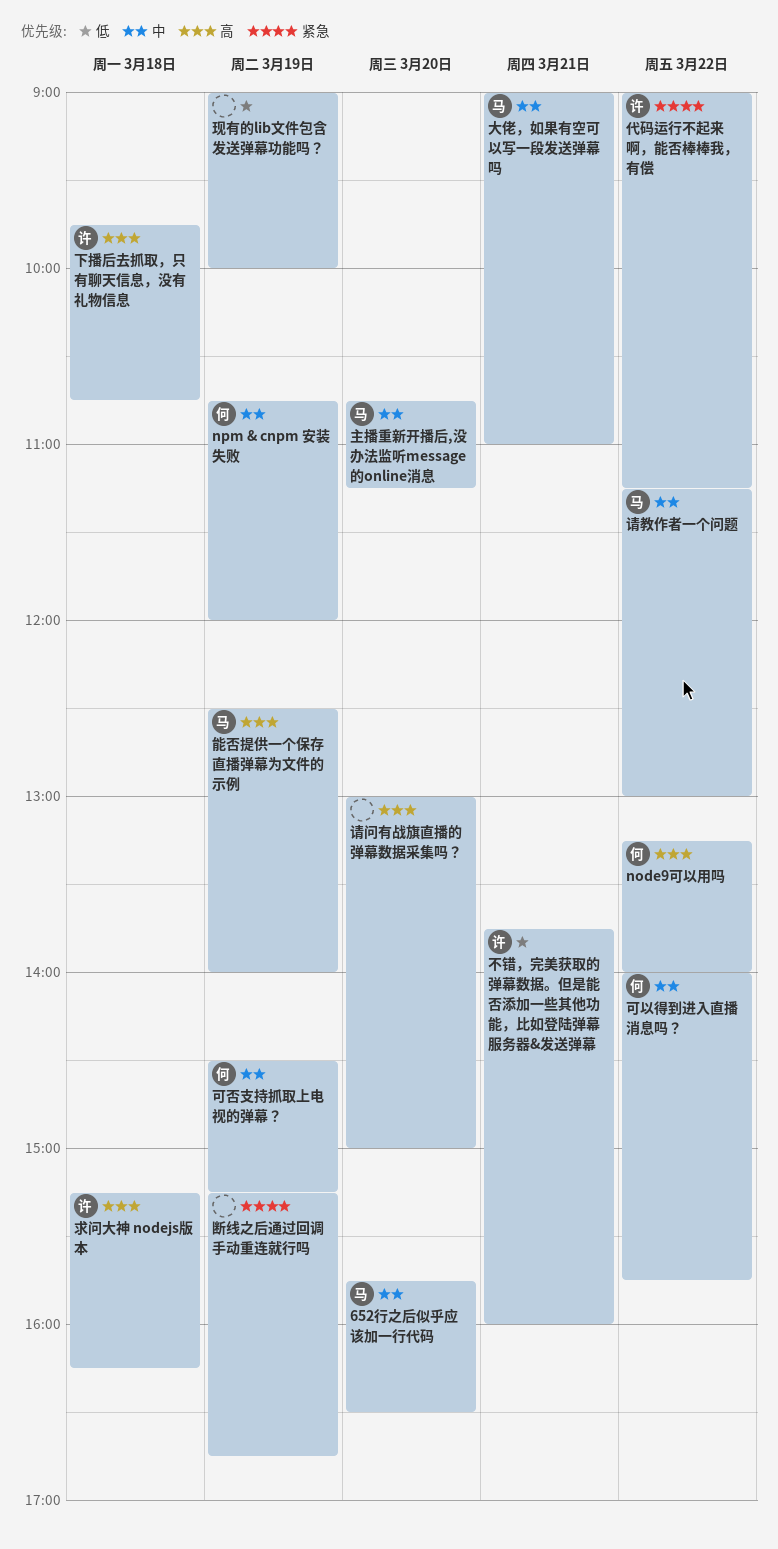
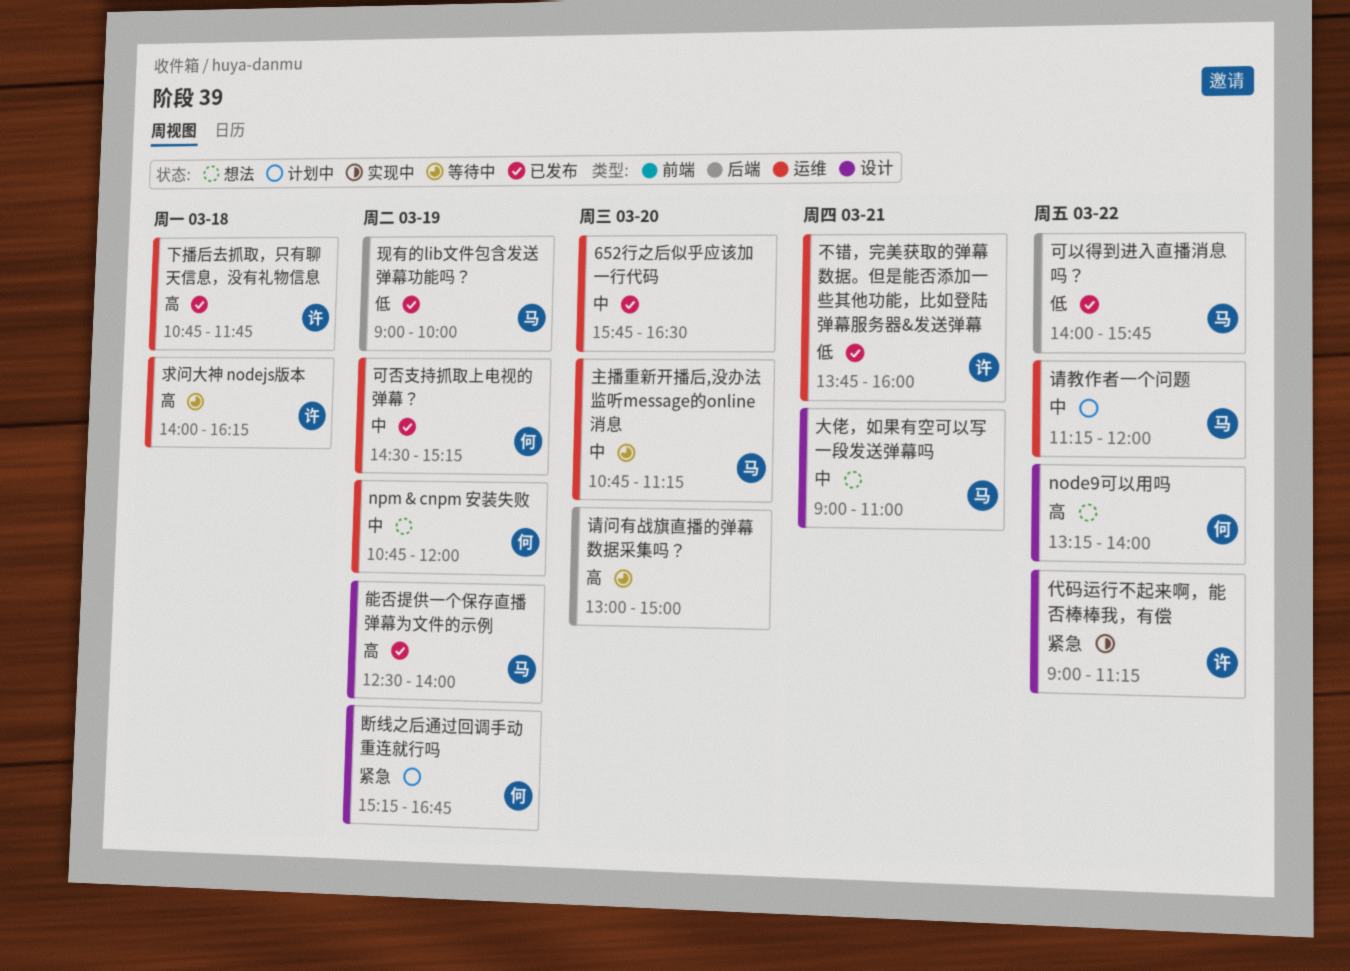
652行之后似乎应该加一行代码, owner: 马 -> none
下播后去抓取，只有聊天信息，没有礼物信息, begins: 09:45 -> 10:45
下播后去抓取，只有聊天信息，没有礼物信息, ends: 10:45 -> 11:45
可以得到进入直播消息吗？, owner: 何 -> 马
可以得到进入直播消息吗？, priority: 中 -> 低
断线之后通过回调手动重连就行吗, owner: none -> 何
求问大神 nodejs版本, begins: 15:15 -> 14:00
现有的lib文件包含发送弹幕功能吗？, owner: none -> 马
请教作者一个问题, ends: 13:00 -> 12:00

